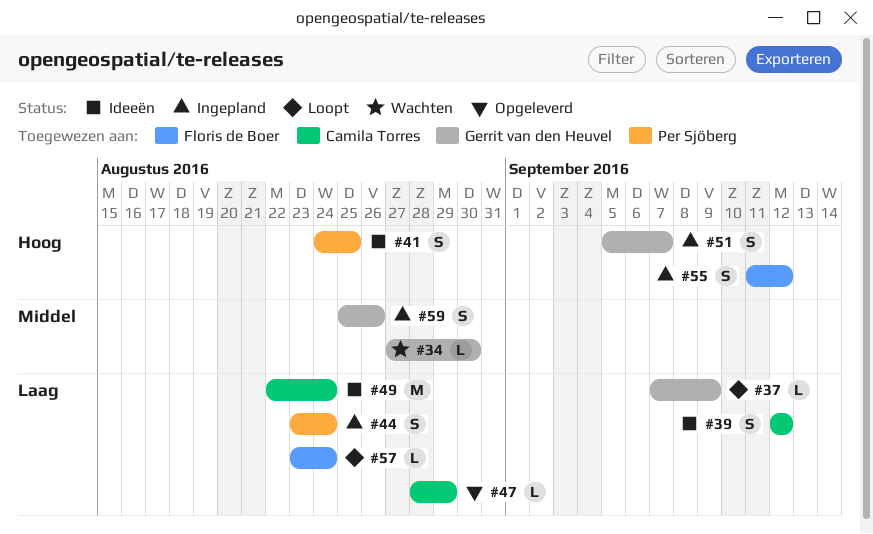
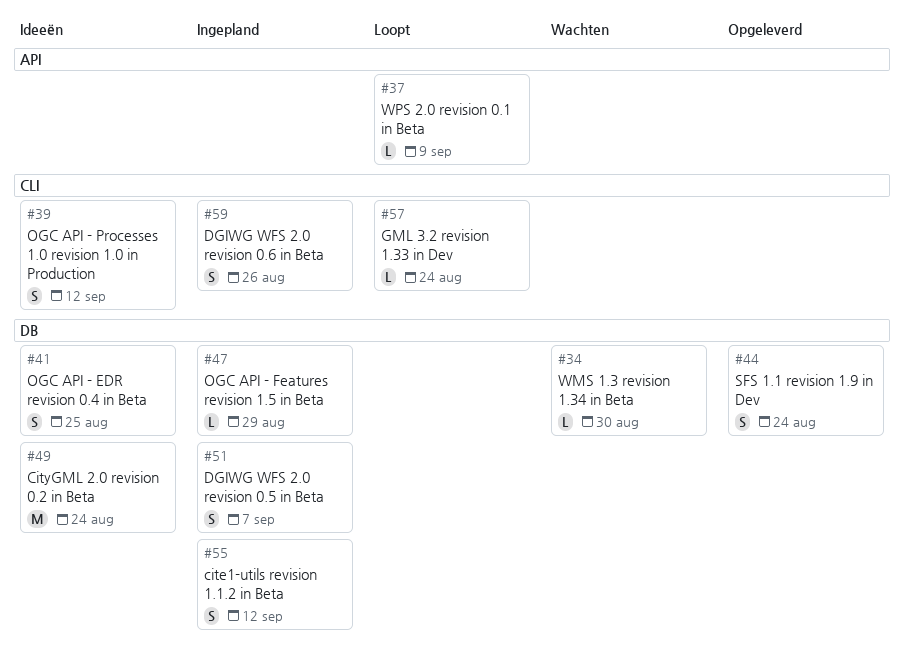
#44, status: Ingepland -> Opgeleverd
#47, status: Opgeleverd -> Ingepland

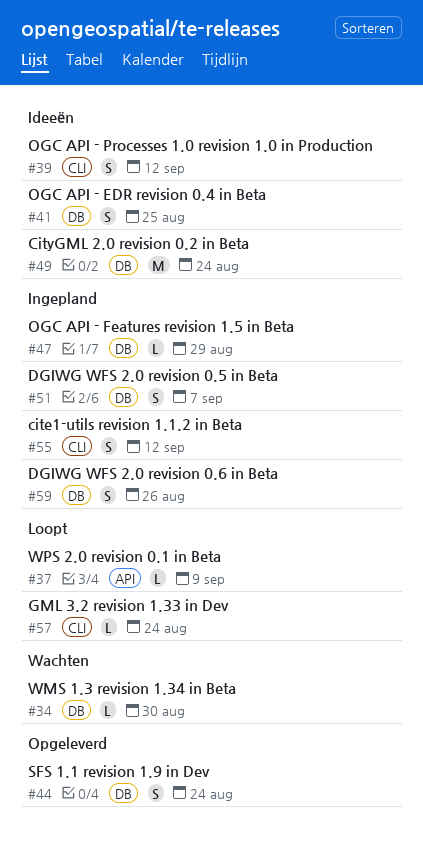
#55, label: DB -> CLI
#59, label: CLI -> DB

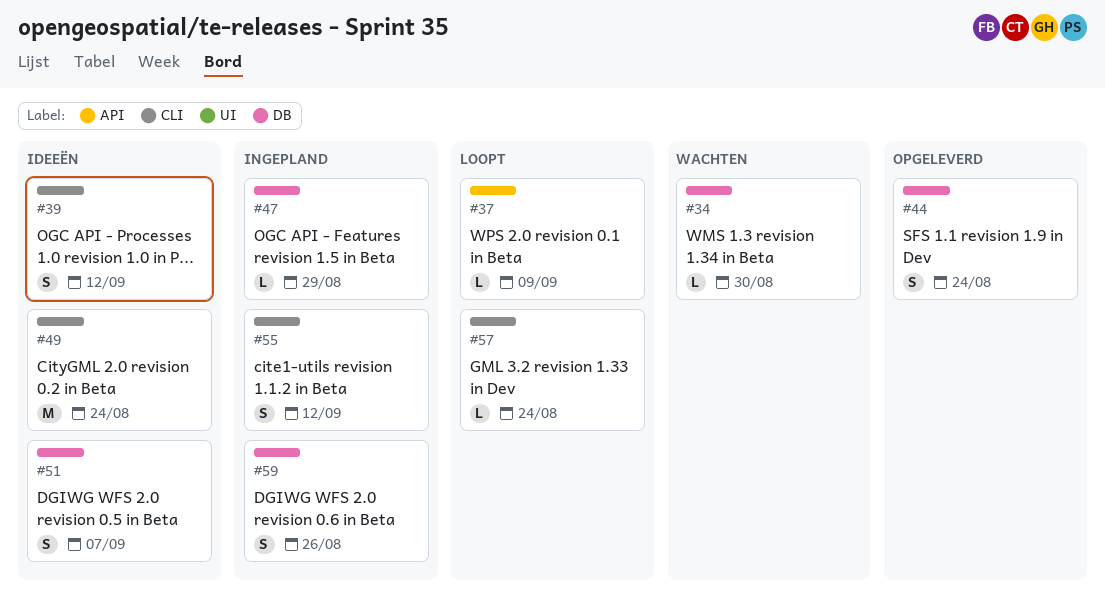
#41: present -> none
#49, label: DB -> CLI
#51, status: Ingepland -> Ideeën

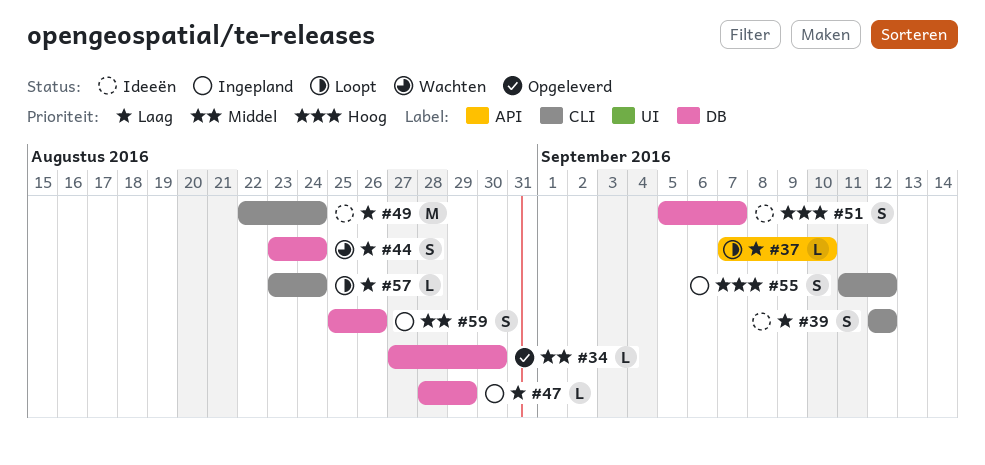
#34, status: Wachten -> Opgeleverd
#37, due: Sep 9 -> Sep 10
#44, status: Opgeleverd -> Wachten

